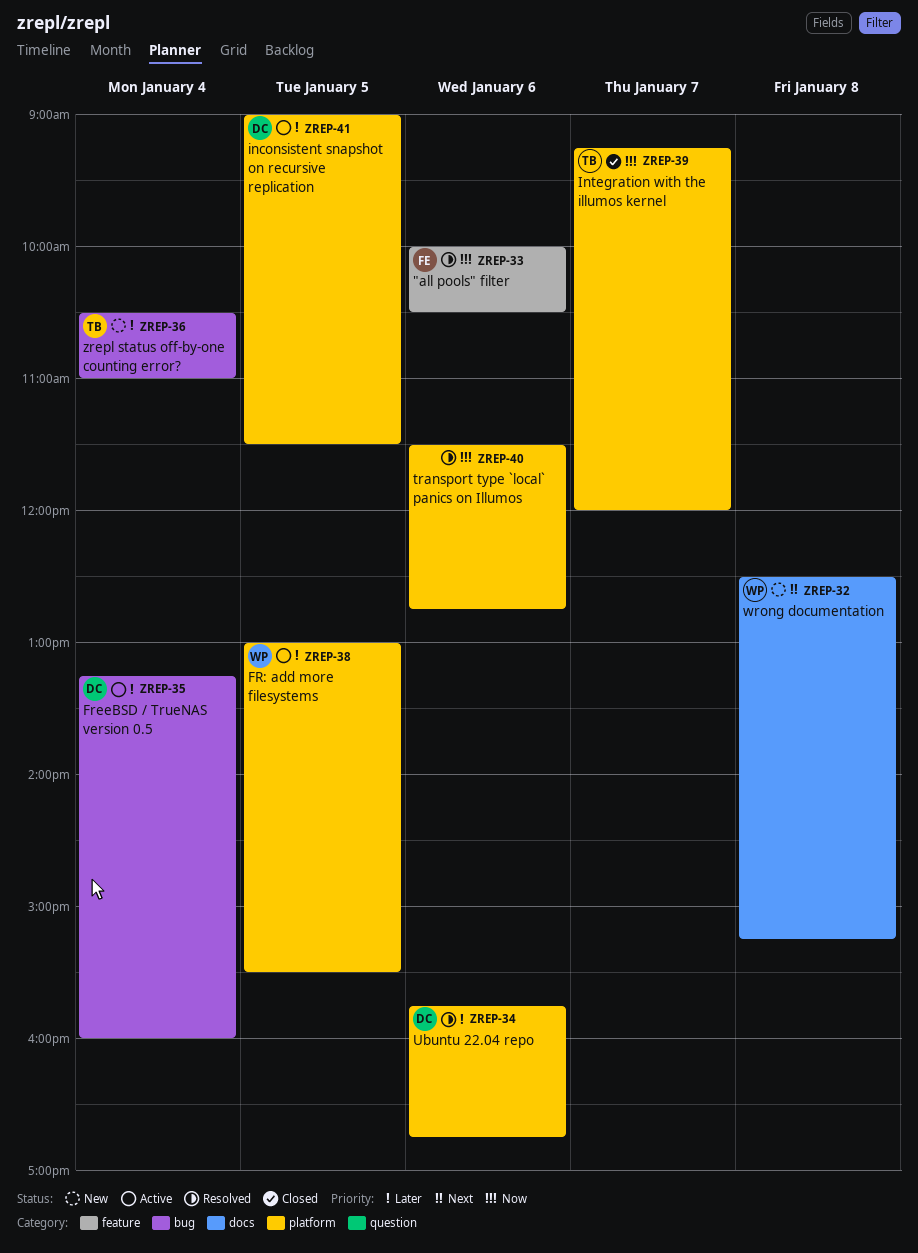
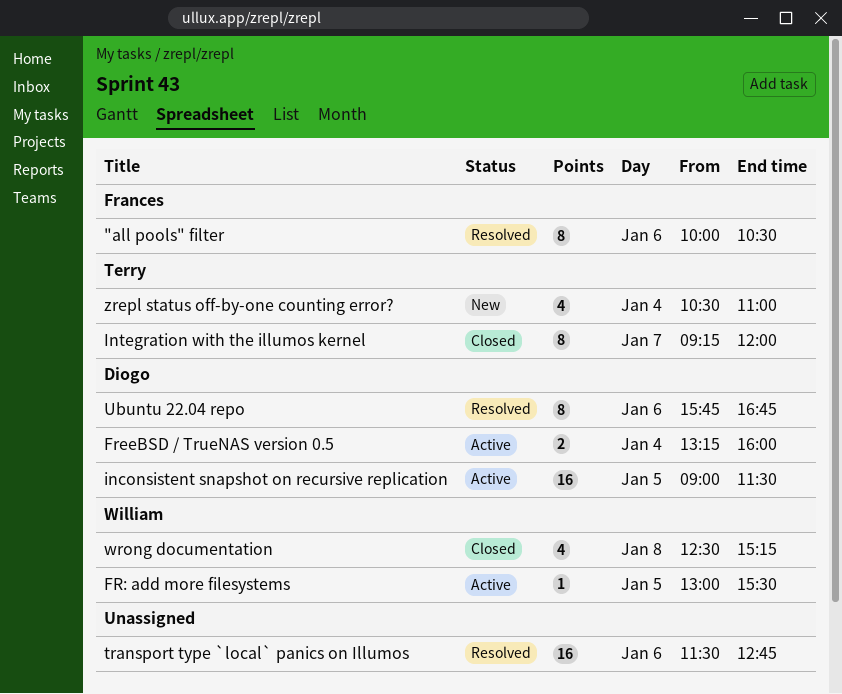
wrong documentation, status: New -> Closed

